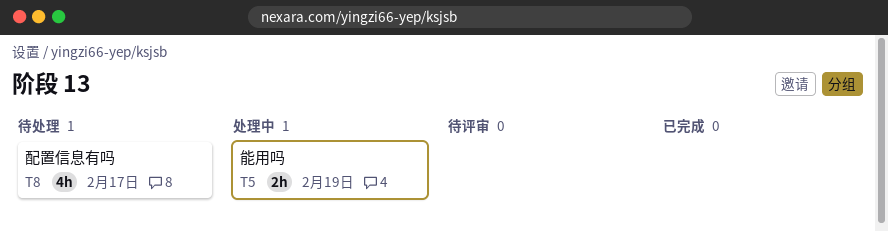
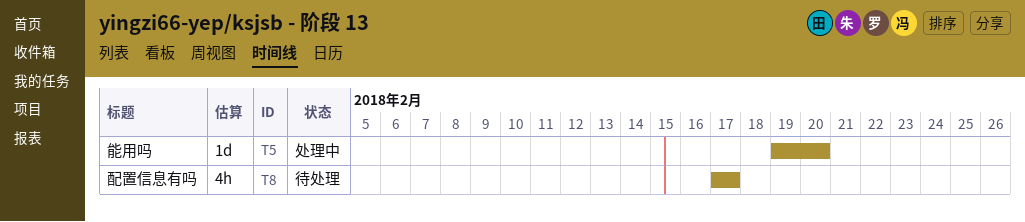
T5, estimate: 2h -> 1d
T5, due: Feb 19 -> Feb 20

